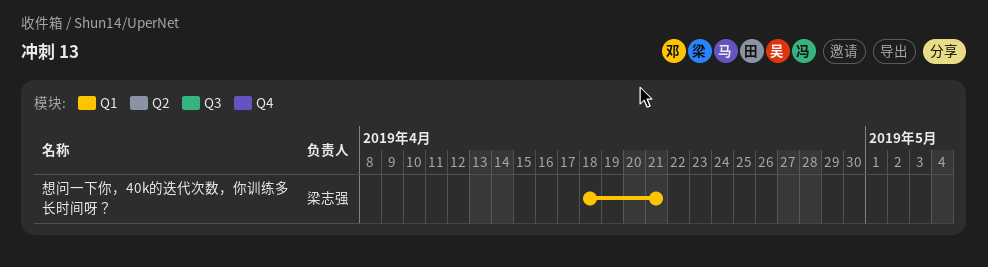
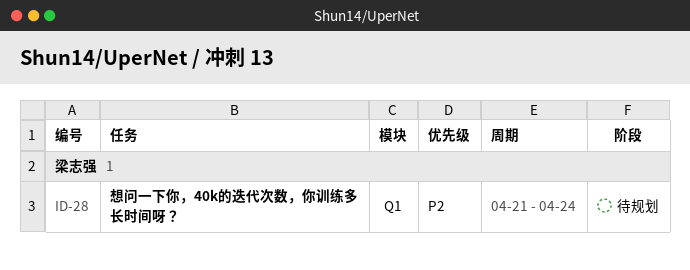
想问一下你，40k的迭代次数，你训练多长时间呀？, start: Apr 18 -> Apr 21
想问一下你，40k的迭代次数，你训练多长时间呀？, due: Apr 21 -> Apr 24

